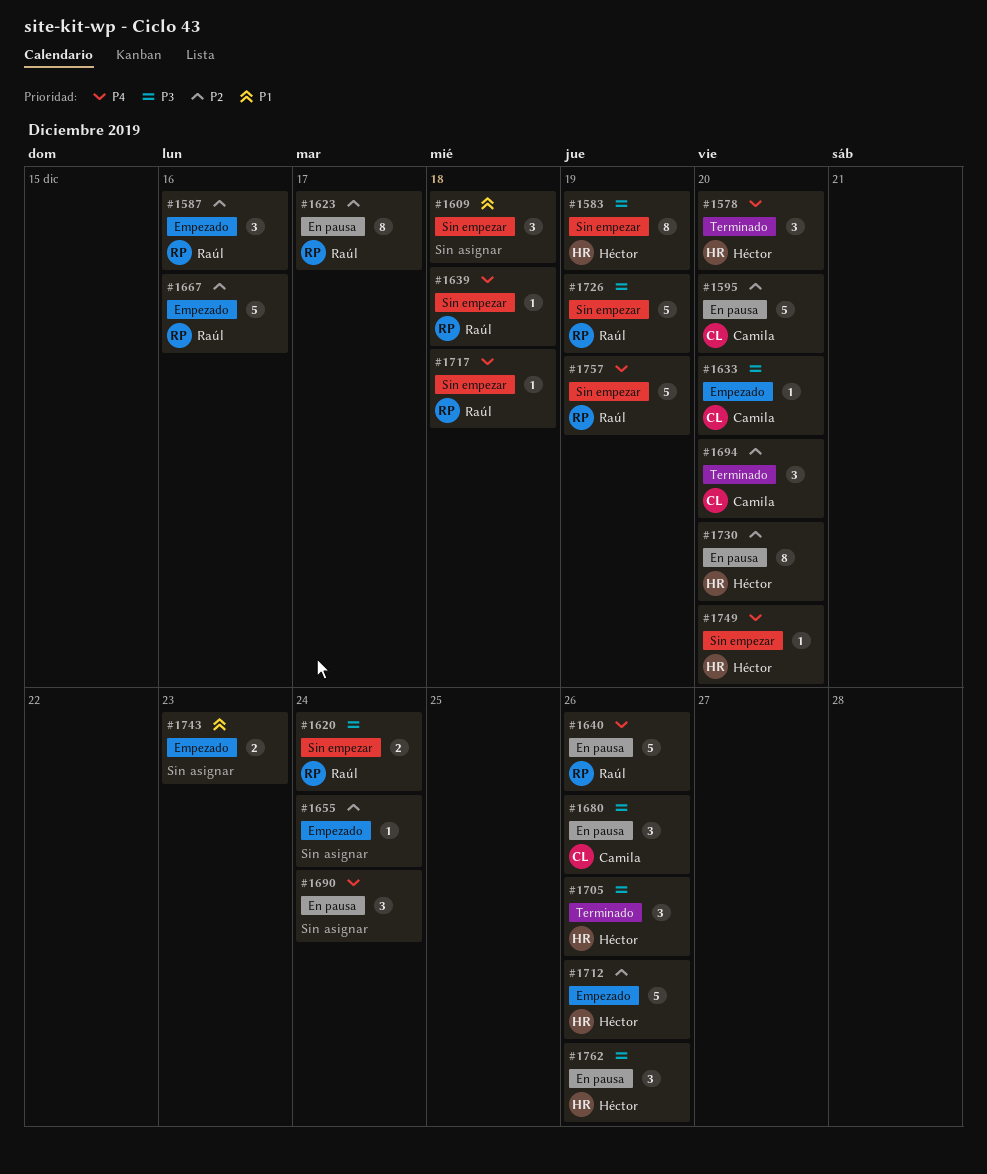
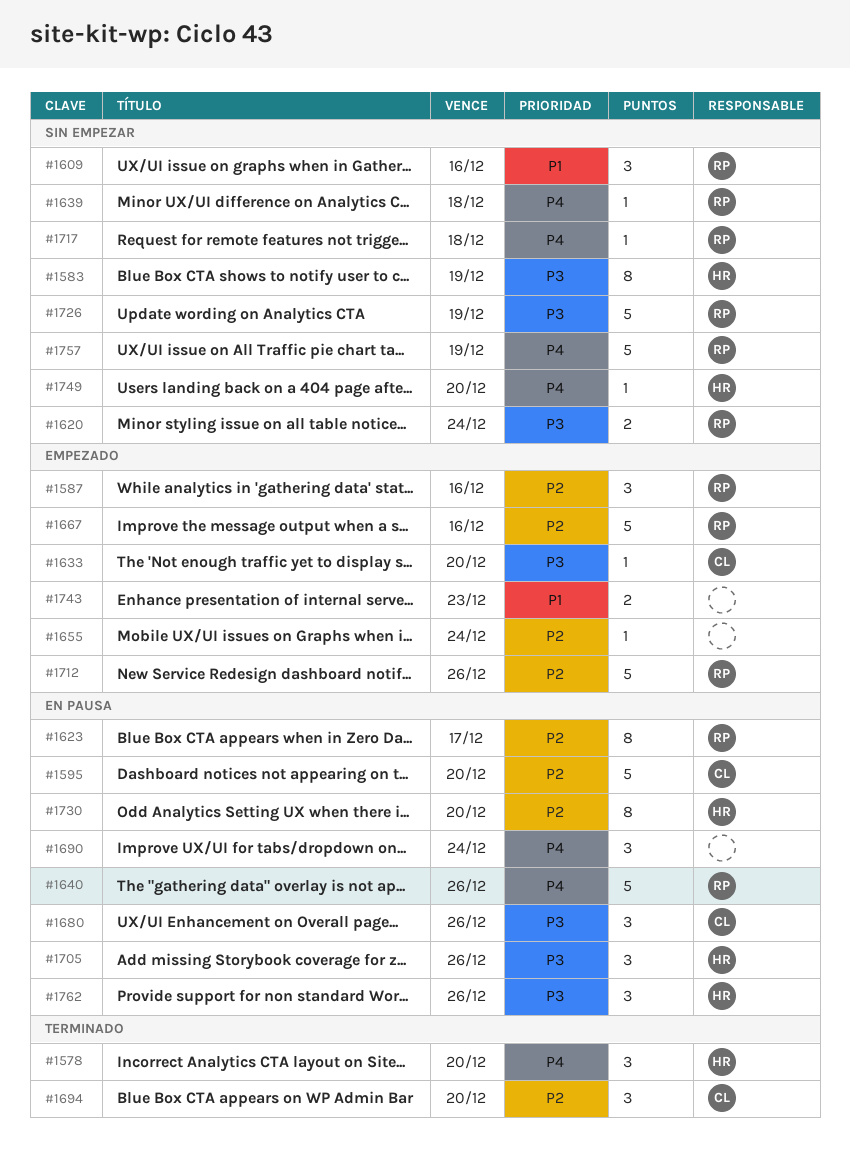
#1609, owner: none -> Raúl
#1609, due: Dec 18 -> Dec 16
#1705, status: Terminado -> En pausa
#1712, owner: Héctor -> Raúl

